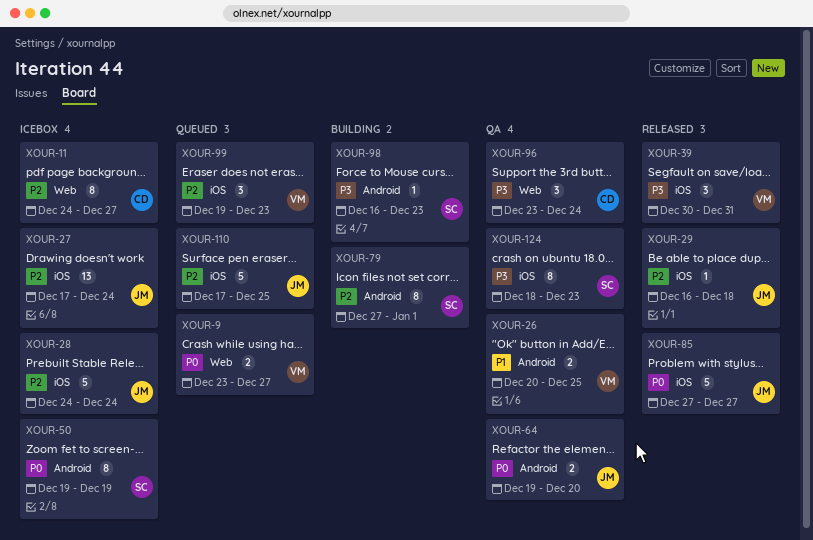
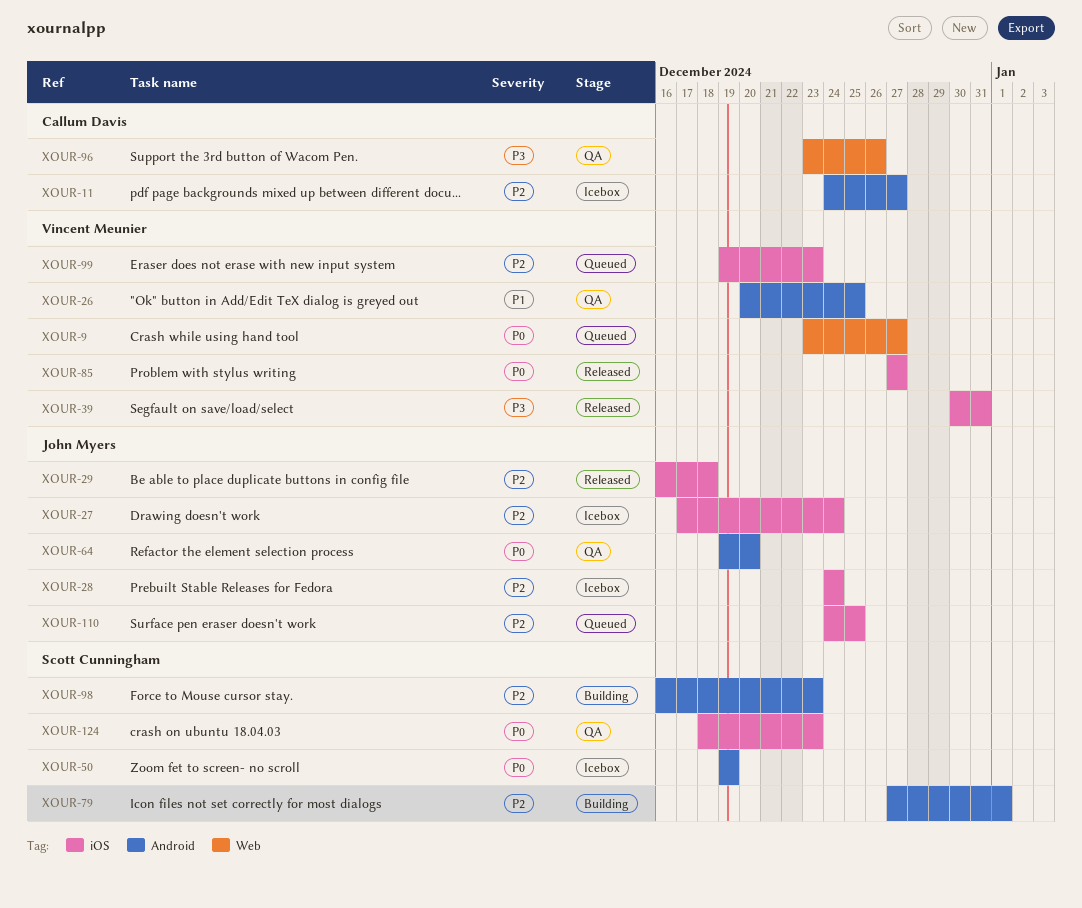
XOUR-11, label: Web -> Android
XOUR-85, owner: John Myers -> Vincent Meunier
XOUR-96, due: Dec 24 -> Dec 26
XOUR-98, priority: P3 -> P2
XOUR-110, start: Dec 17 -> Dec 24
XOUR-124, priority: P3 -> P0

